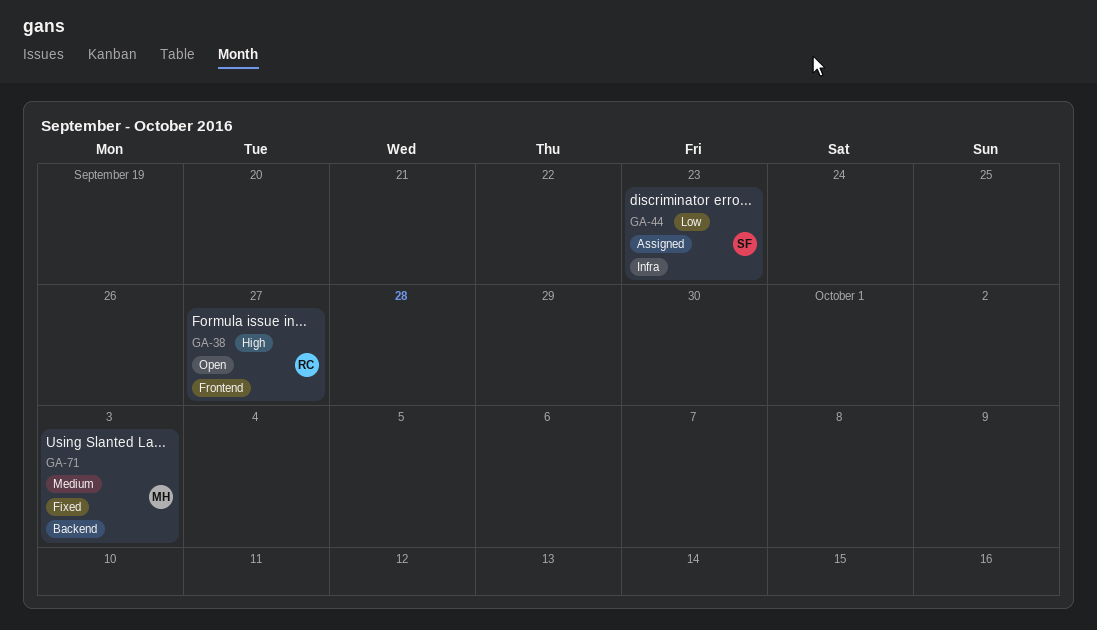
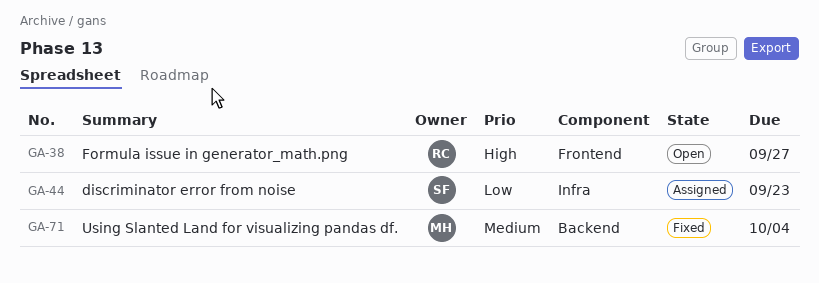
GA-71, due: Oct 3 -> Oct 4

